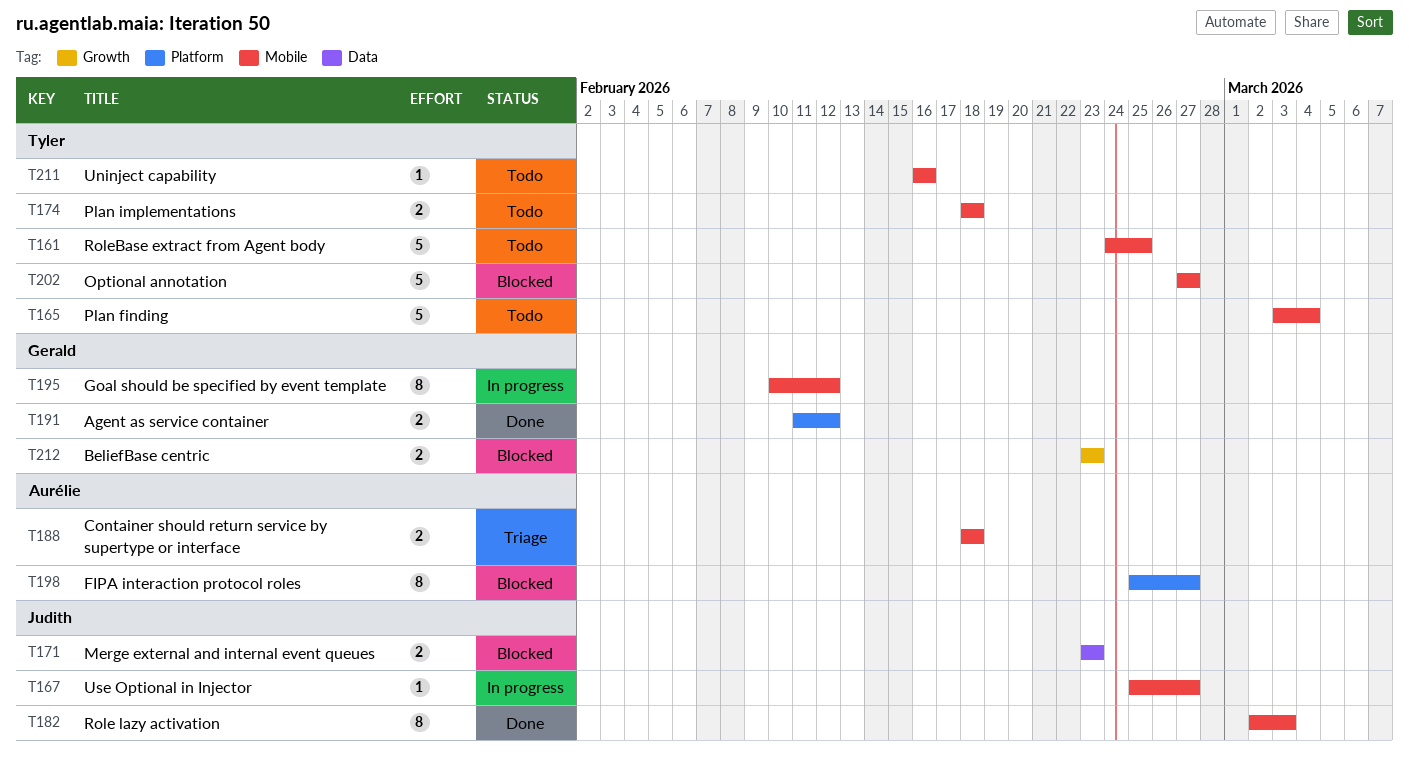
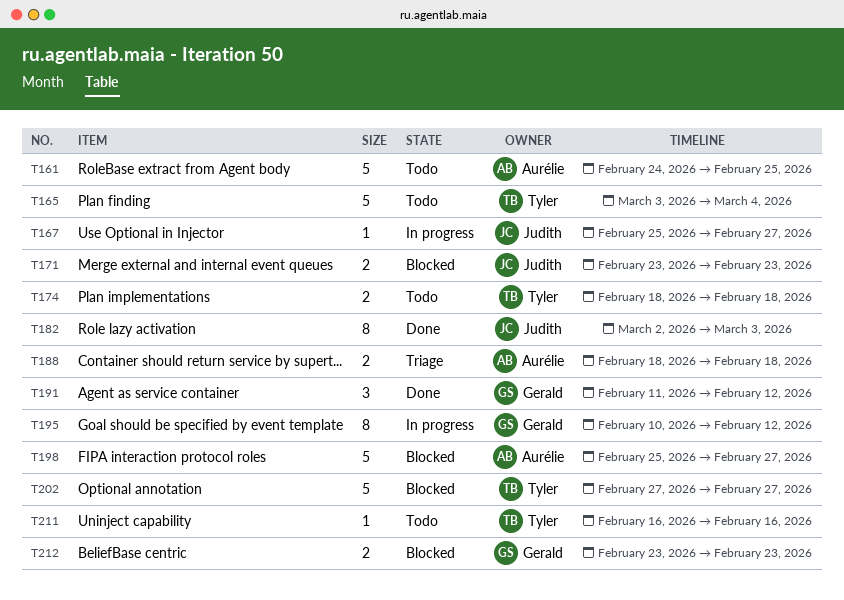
T161, owner: Tyler -> Aurélie
T191, estimate: 2 -> 3
T198, estimate: 8 -> 5

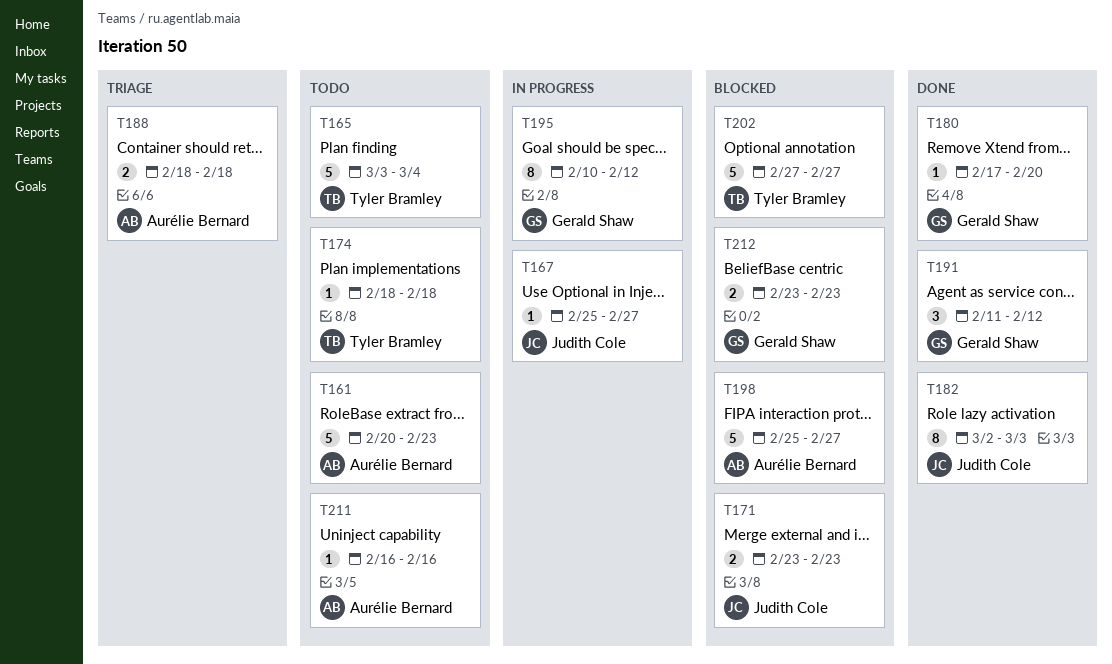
T161, start: Feb 24 -> Feb 20
T161, due: Feb 25 -> Feb 23
T174, estimate: 2 -> 1
T180: none -> present
T211, owner: Tyler Bramley -> Aurélie Bernard

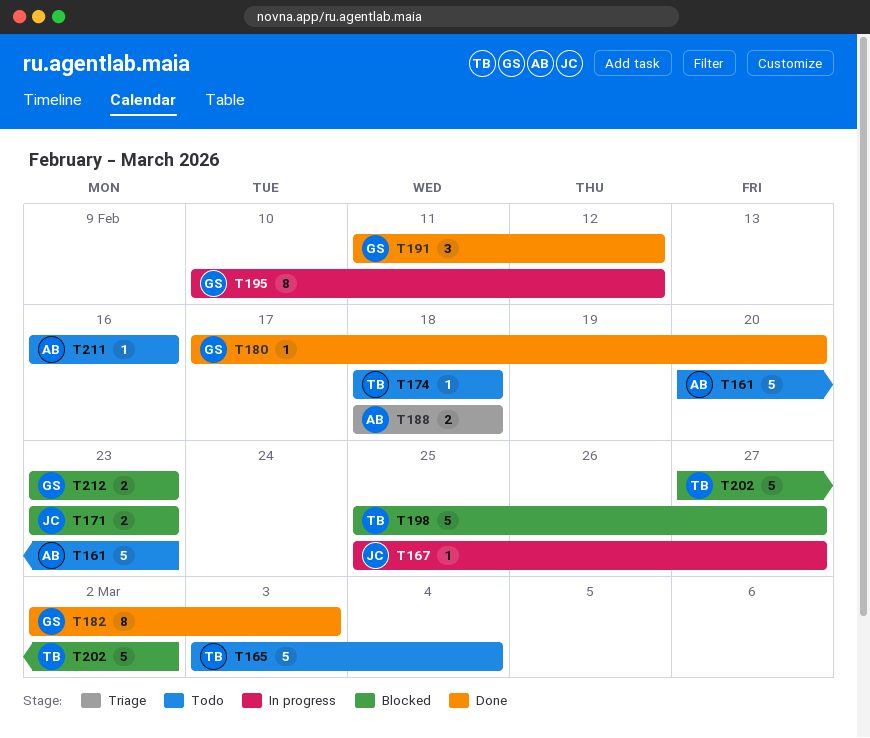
T182, owner: Judith Cole -> Gerald Shaw
T198, owner: Aurélie Bernard -> Tyler Bramley
T202, due: Feb 27 -> Mar 2

